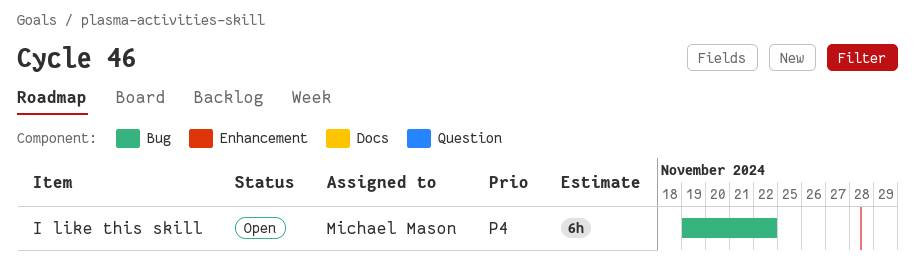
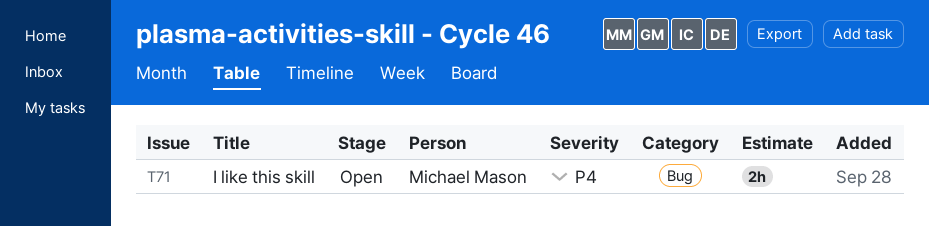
I like this skill, estimate: 6h -> 2h

